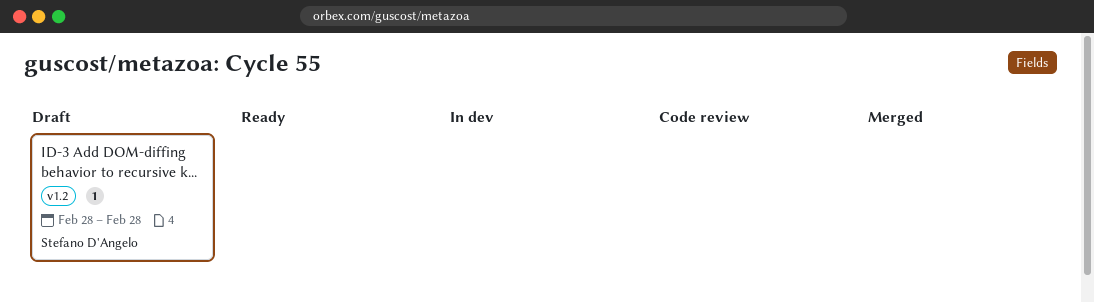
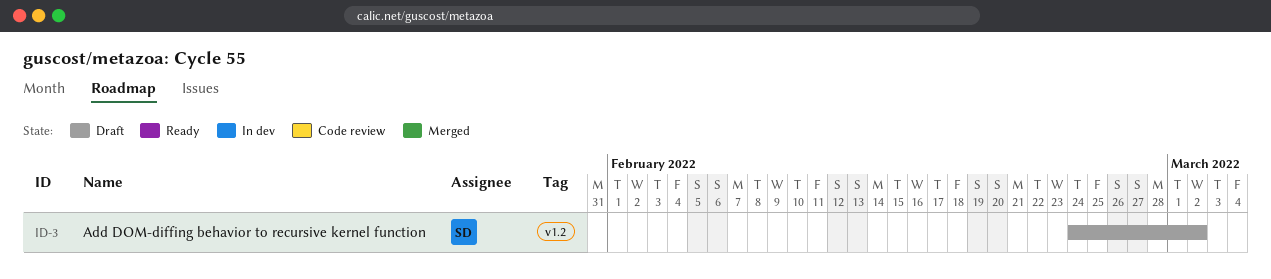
ID-3, start: Feb 28 -> Feb 24
ID-3, due: Feb 28 -> Mar 2

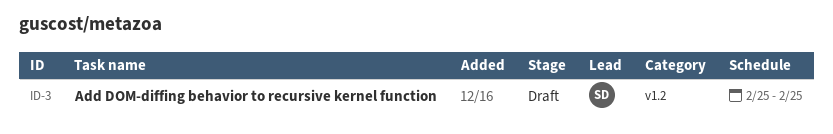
ID-3, start: Feb 24 -> Feb 25
ID-3, due: Mar 2 -> Feb 25

